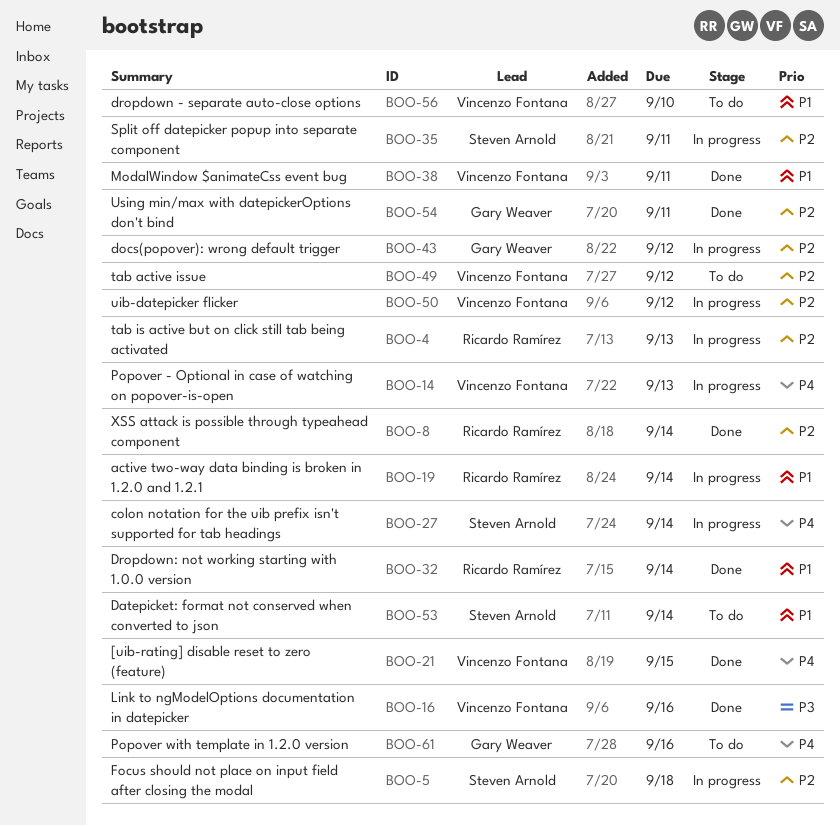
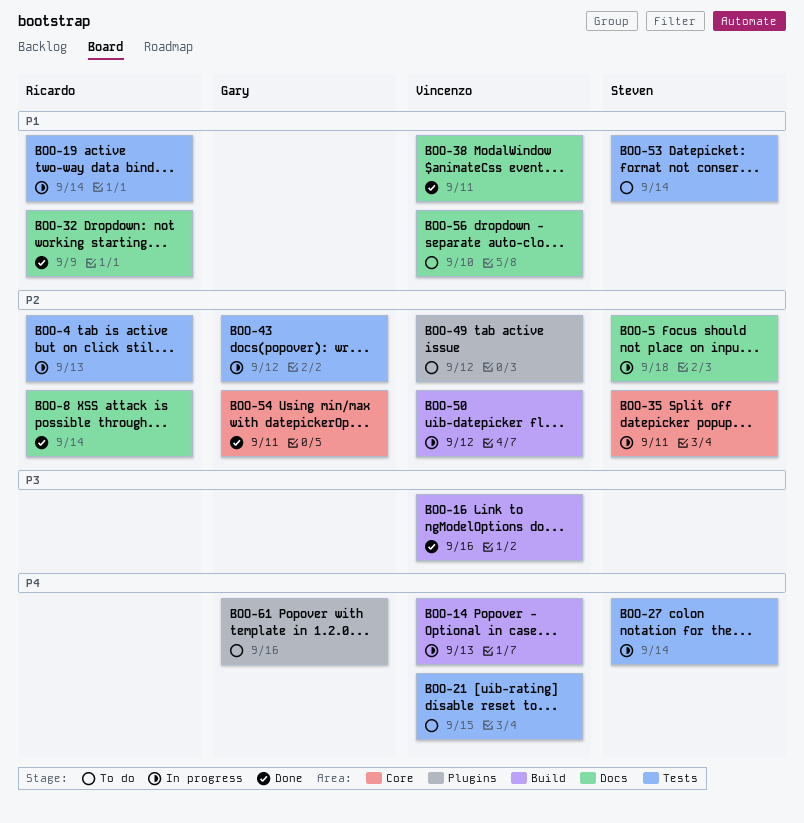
BOO-21, status: Done -> To do
BOO-32, due: Sep 14 -> Sep 9

